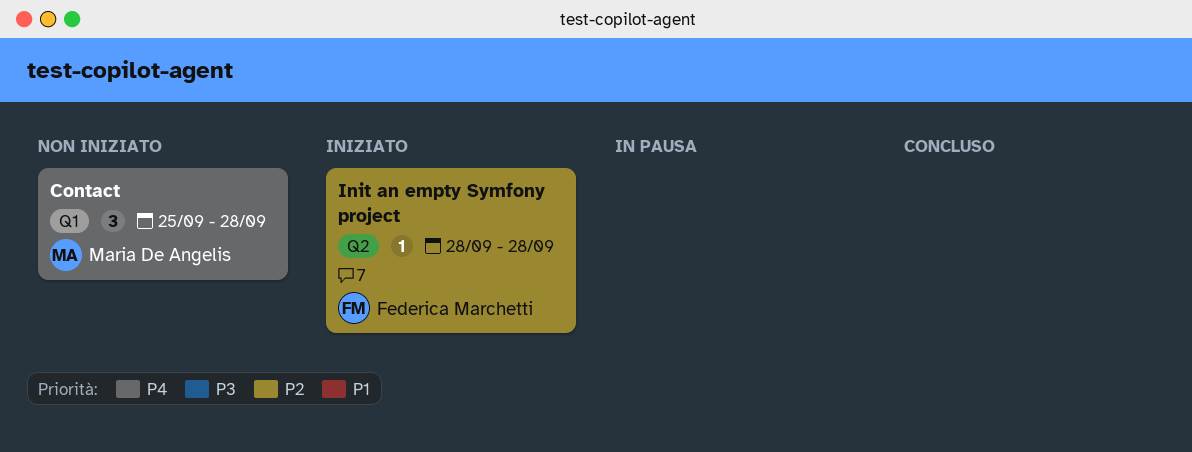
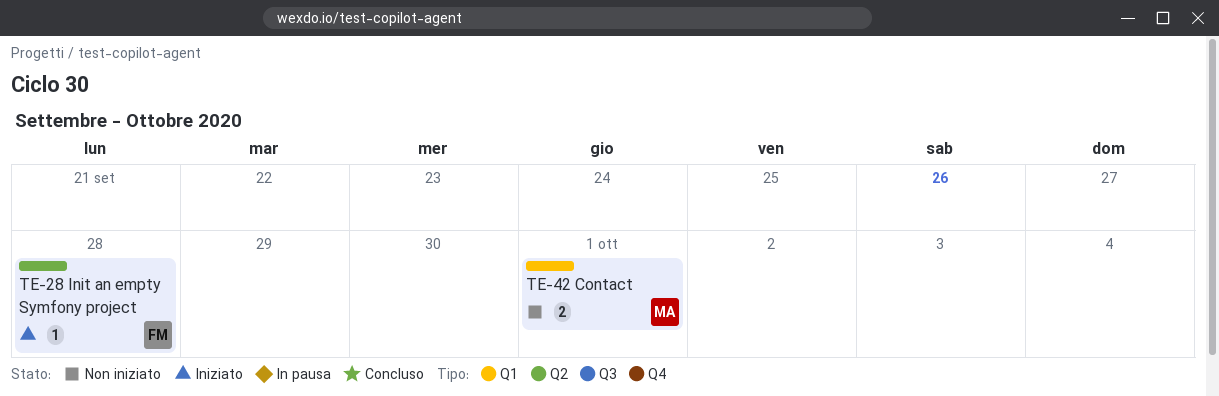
Contact, estimate: 3 -> 2
Contact, due: Sep 28 -> Oct 1

